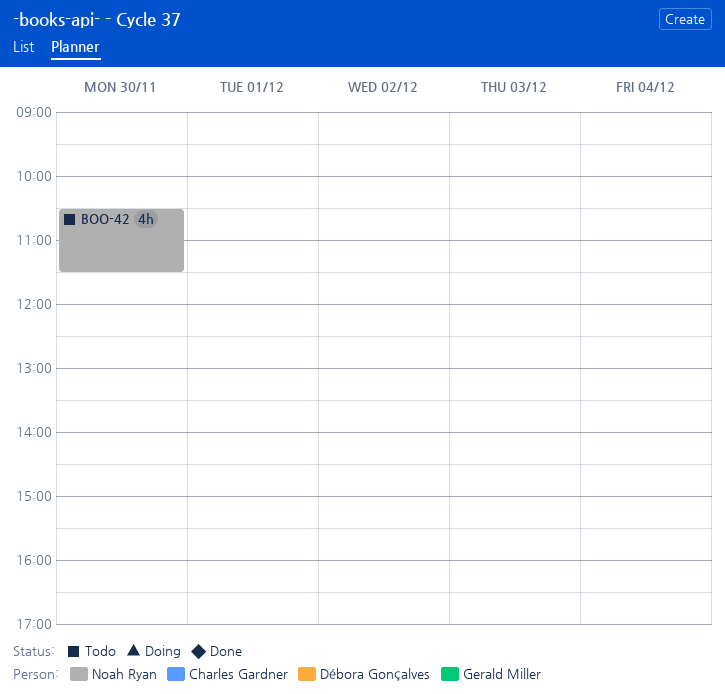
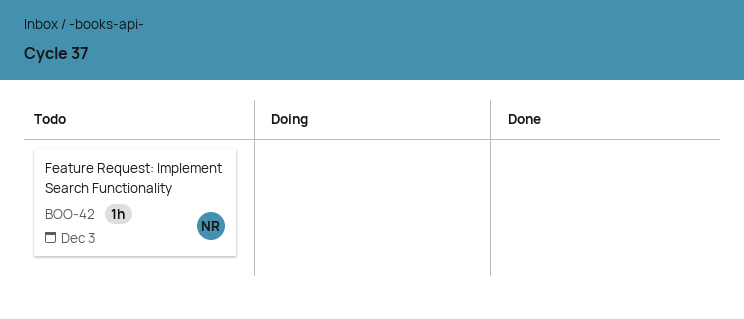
BOO-42, estimate: 4h -> 1h
BOO-42, day: Nov 30 -> Dec 3

